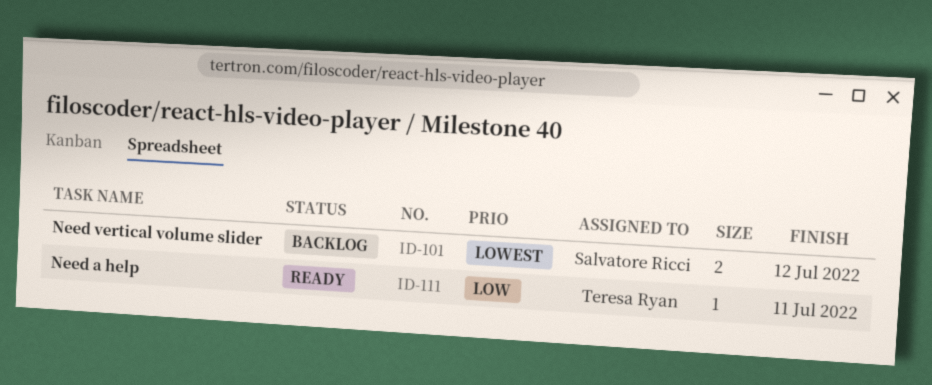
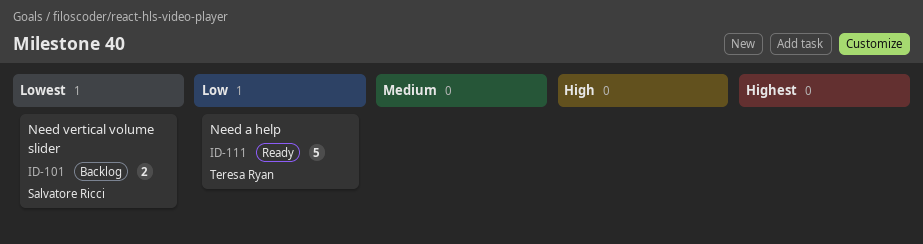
ID-111, estimate: 1 -> 5

